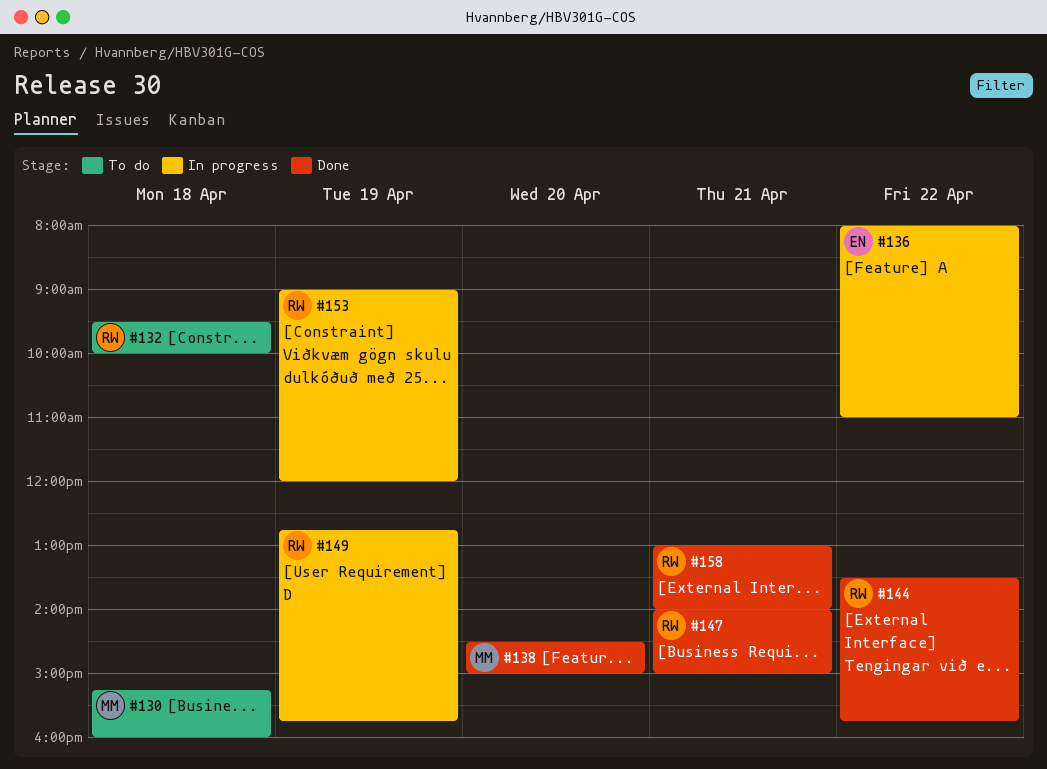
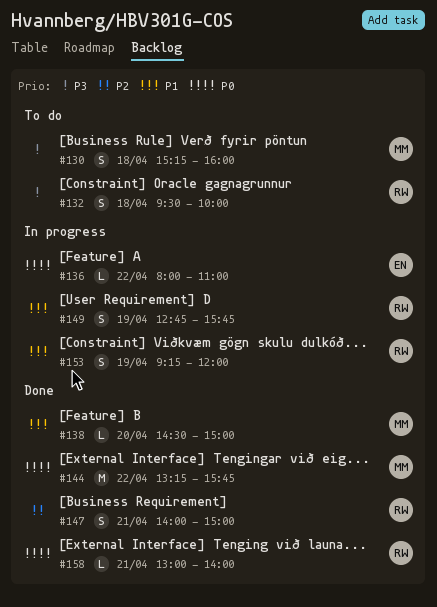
#144, owner: RW -> MM
#144, begins: 13:30 -> 13:15
#153, begins: 09:00 -> 09:15

